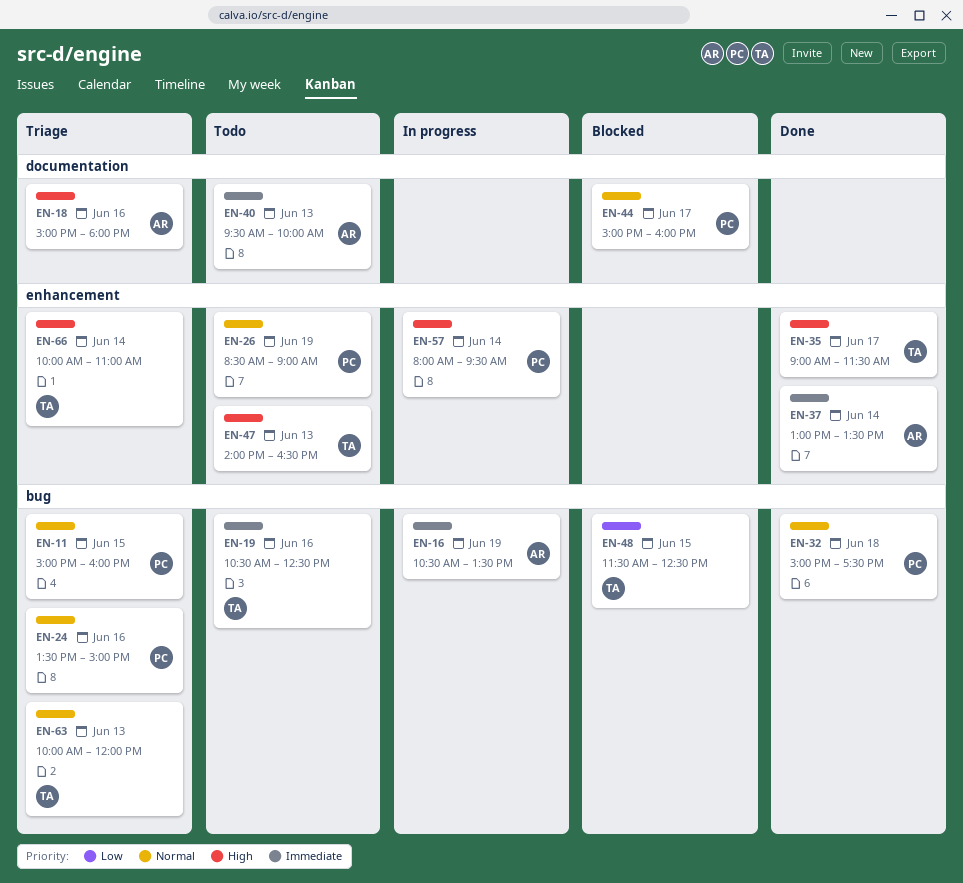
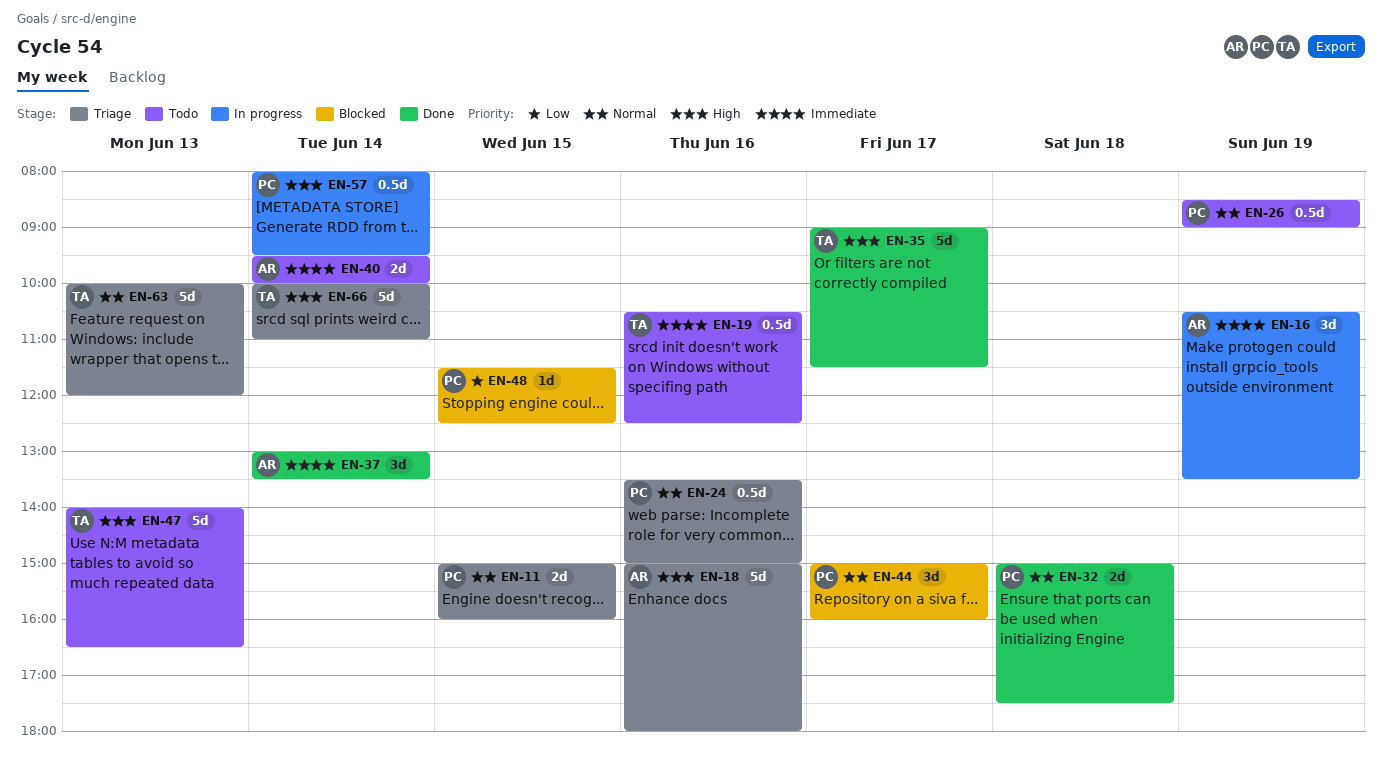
EN-40, day: Jun 13 -> Jun 14
EN-48, owner: TA -> PC

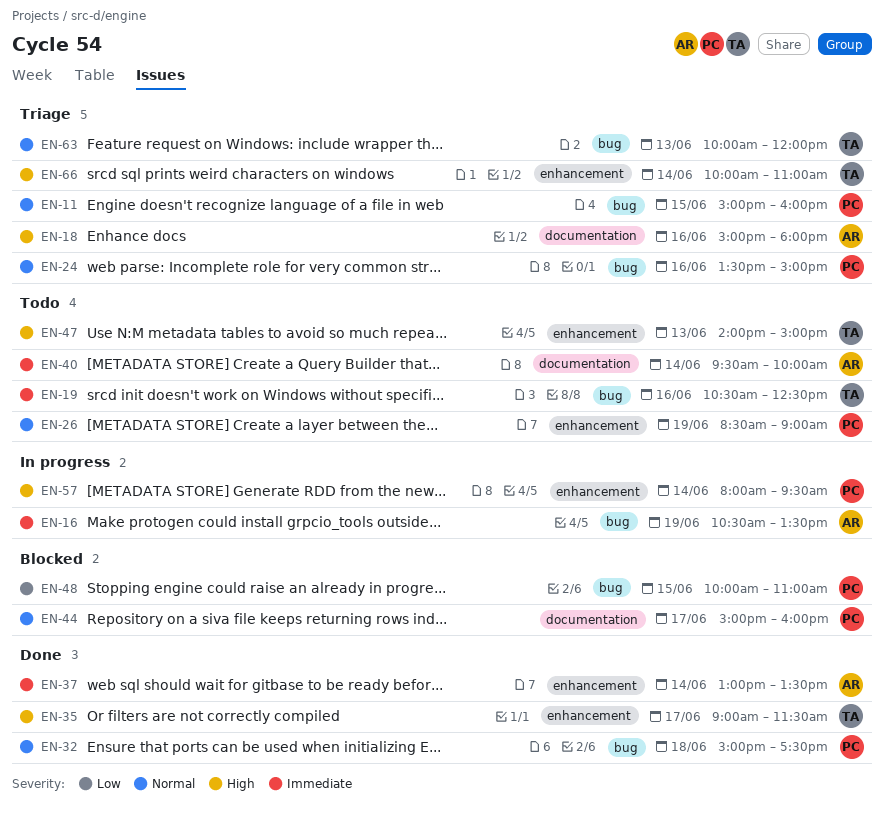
EN-47, ends: 16:30 -> 15:00
EN-48, begins: 11:30 -> 10:00
EN-48, ends: 12:30 -> 11:00

